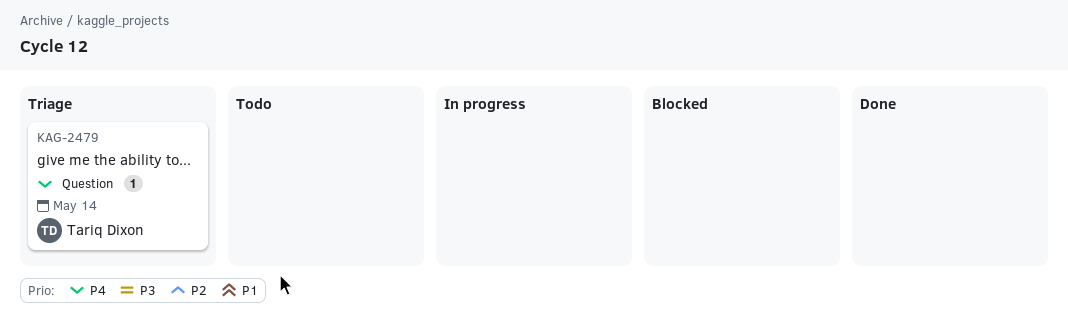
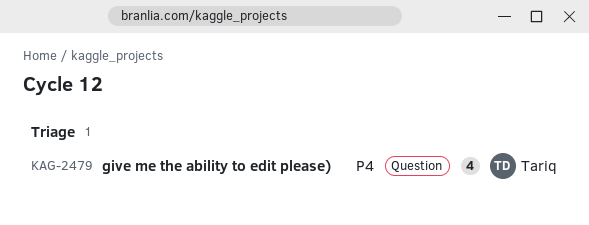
KAG-2479, estimate: 1 -> 4

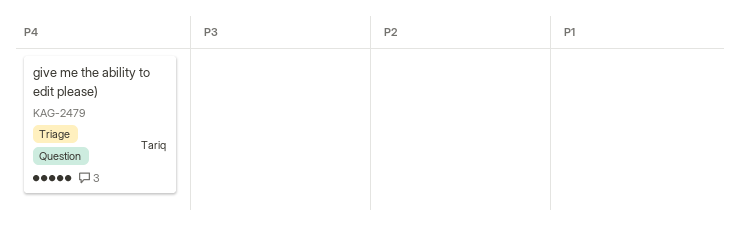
KAG-2479, estimate: 4 -> 5

